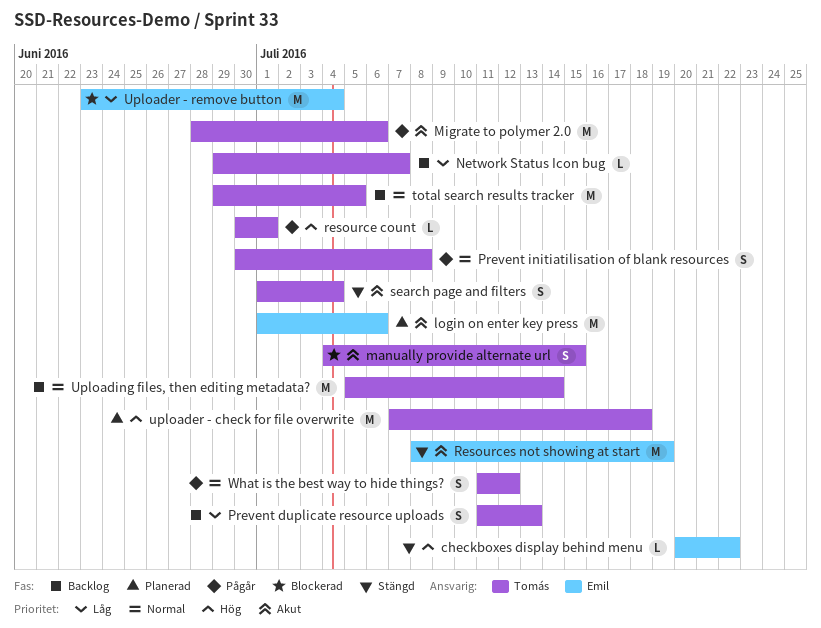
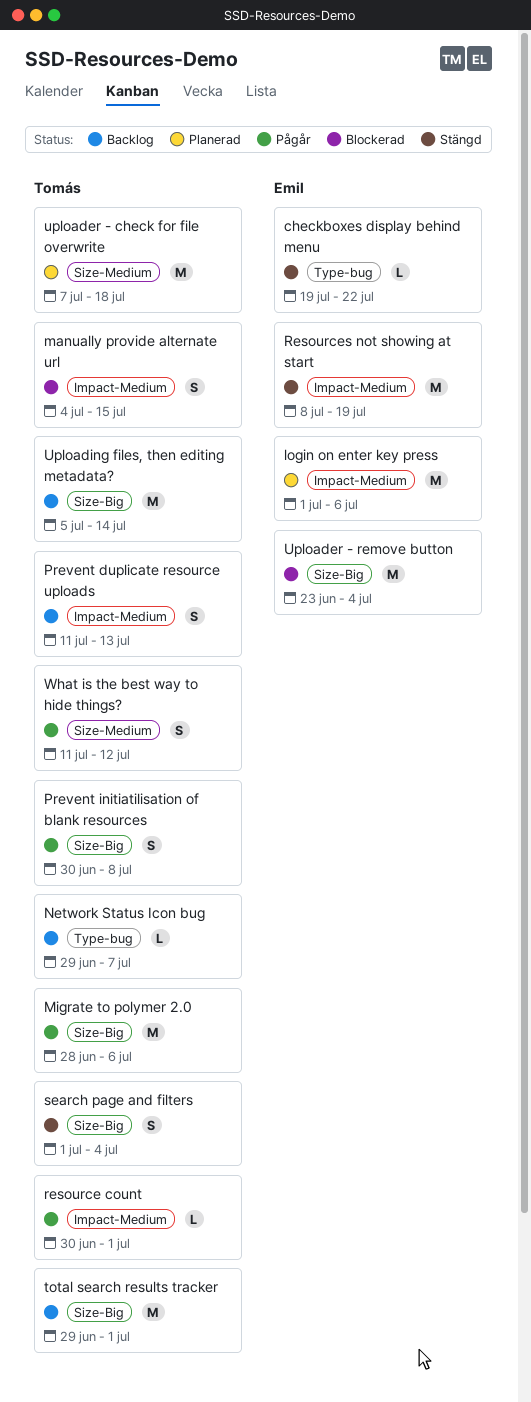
checkboxes display behind menu, start: Jul 20 -> Jul 19
total search results tracker, due: Jul 5 -> Jul 1

